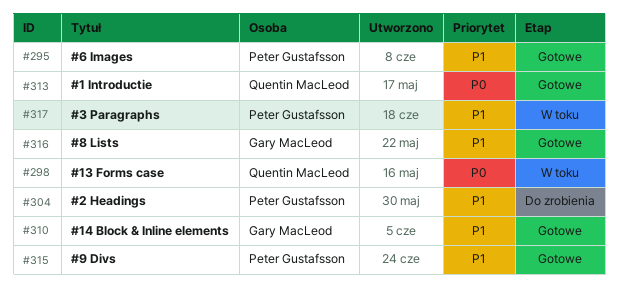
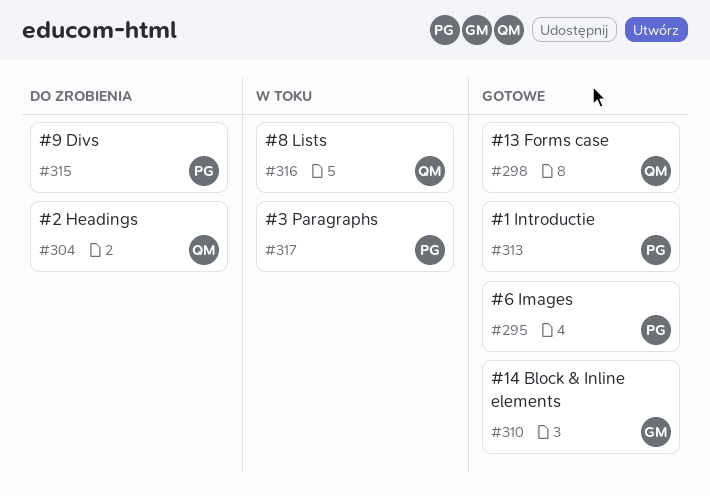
#298, status: W toku -> Gotowe
#304, owner: Peter Gustafsson -> Quentin MacLeod
#313, owner: Quentin MacLeod -> Peter Gustafsson
#315, status: Gotowe -> Do zrobienia
#316, status: Gotowe -> W toku
#316, owner: Gary MacLeod -> Quentin MacLeod

